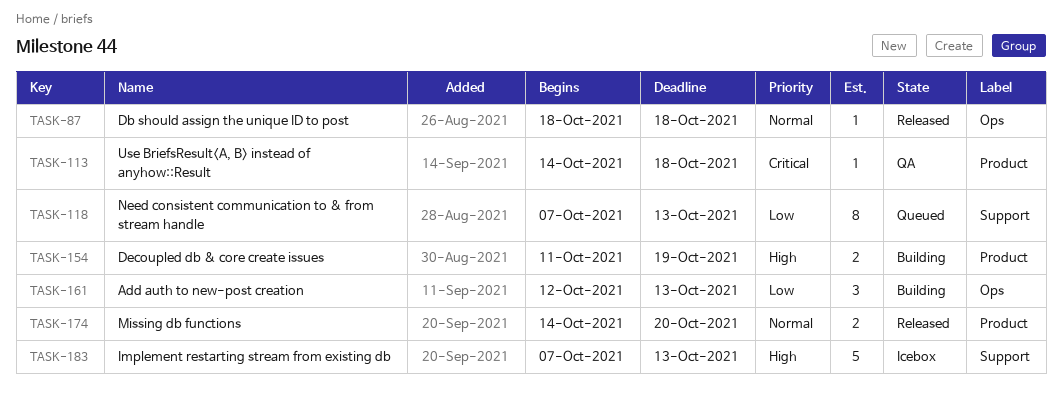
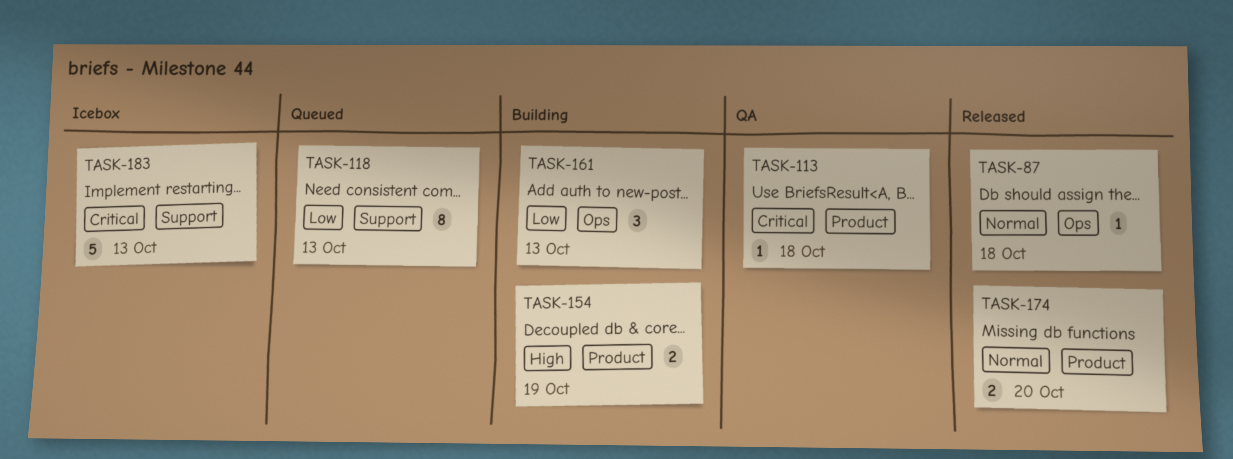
TASK-183, priority: High -> Critical

